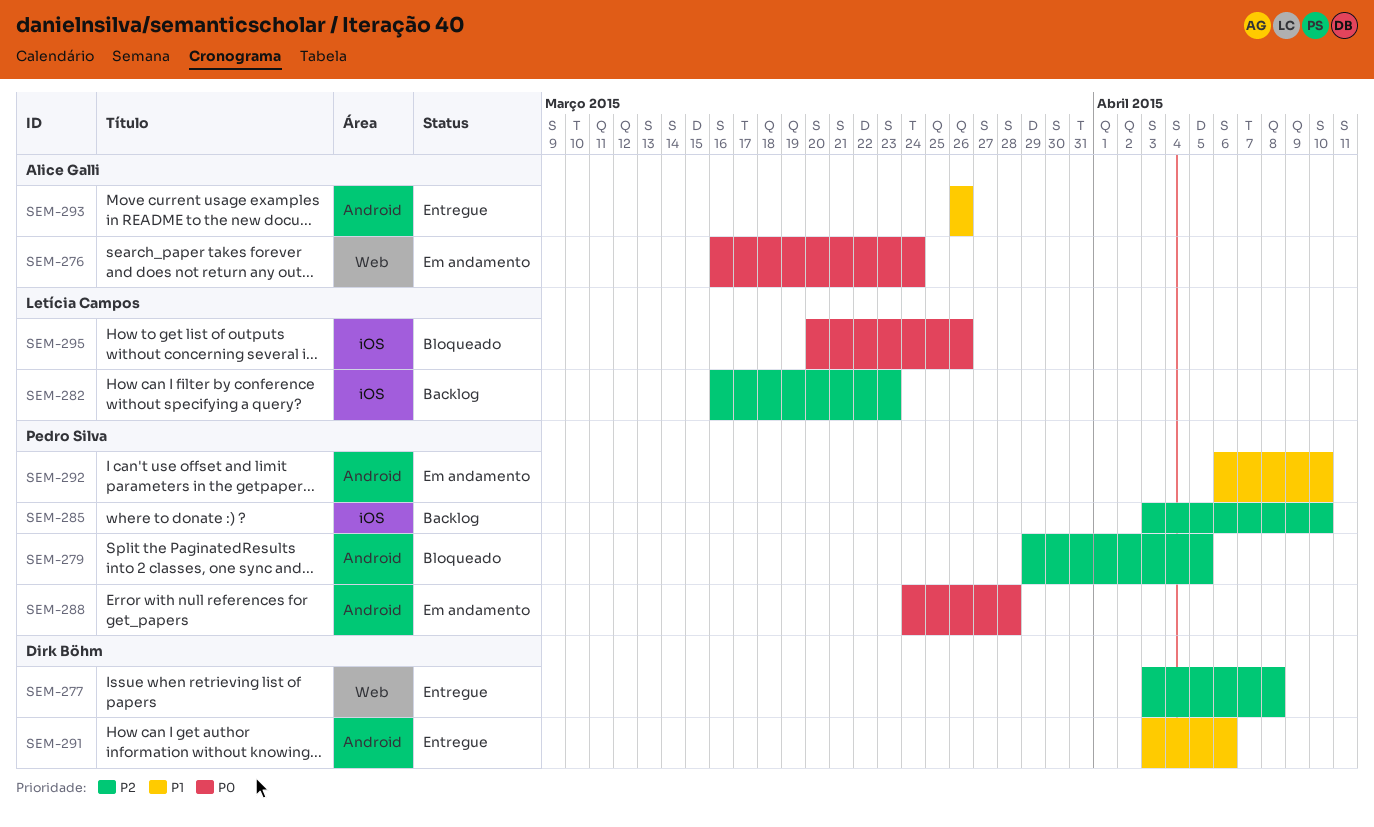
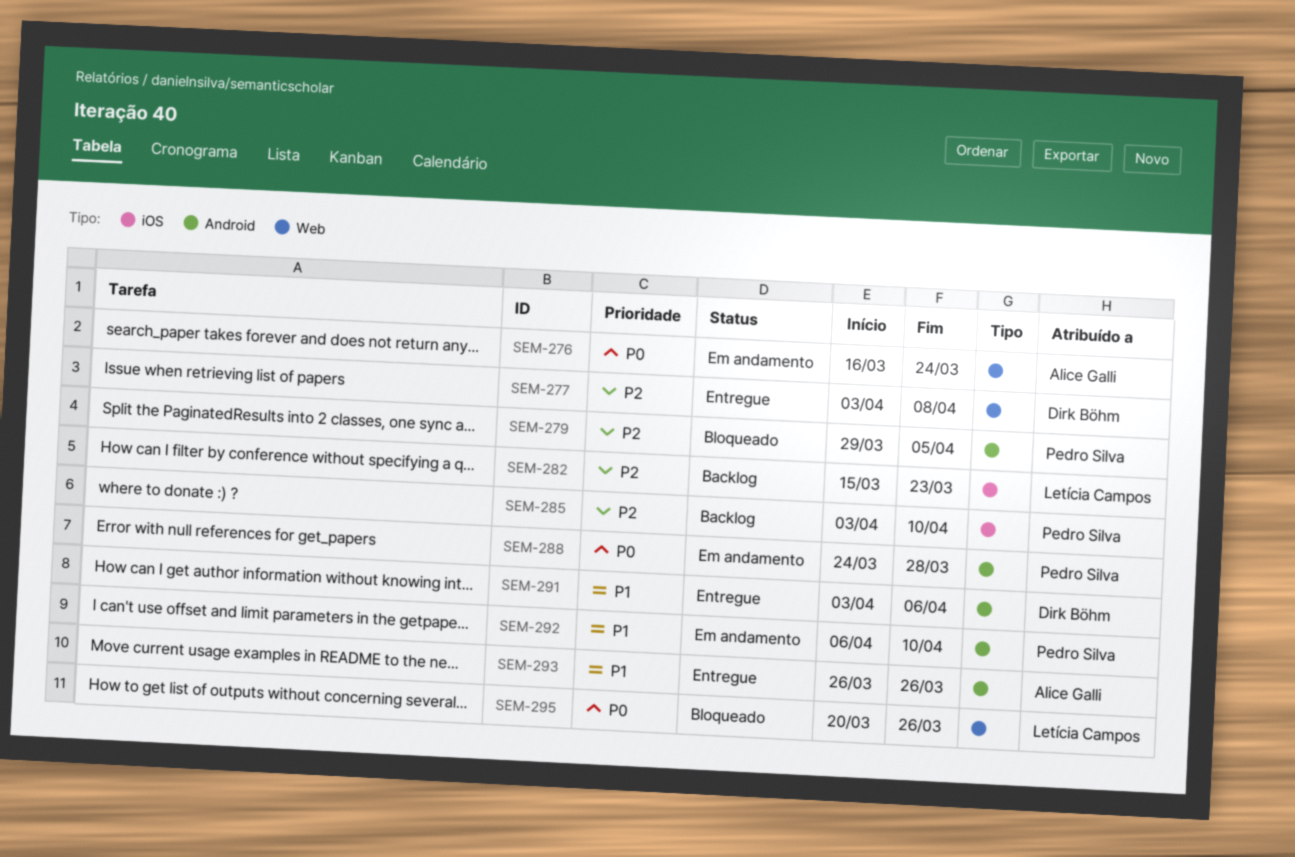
SEM-282, start: Mar 16 -> Mar 15
SEM-295, label: iOS -> Web

